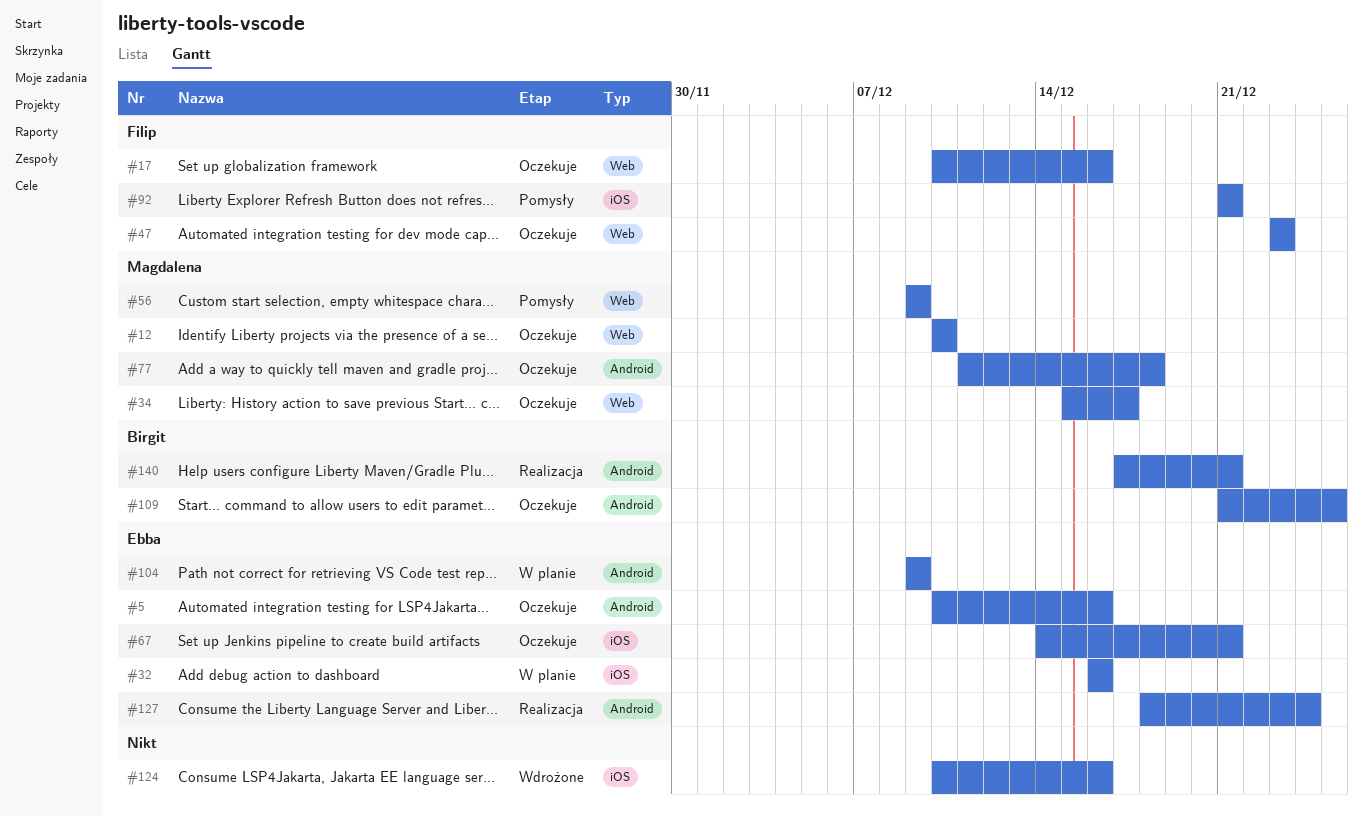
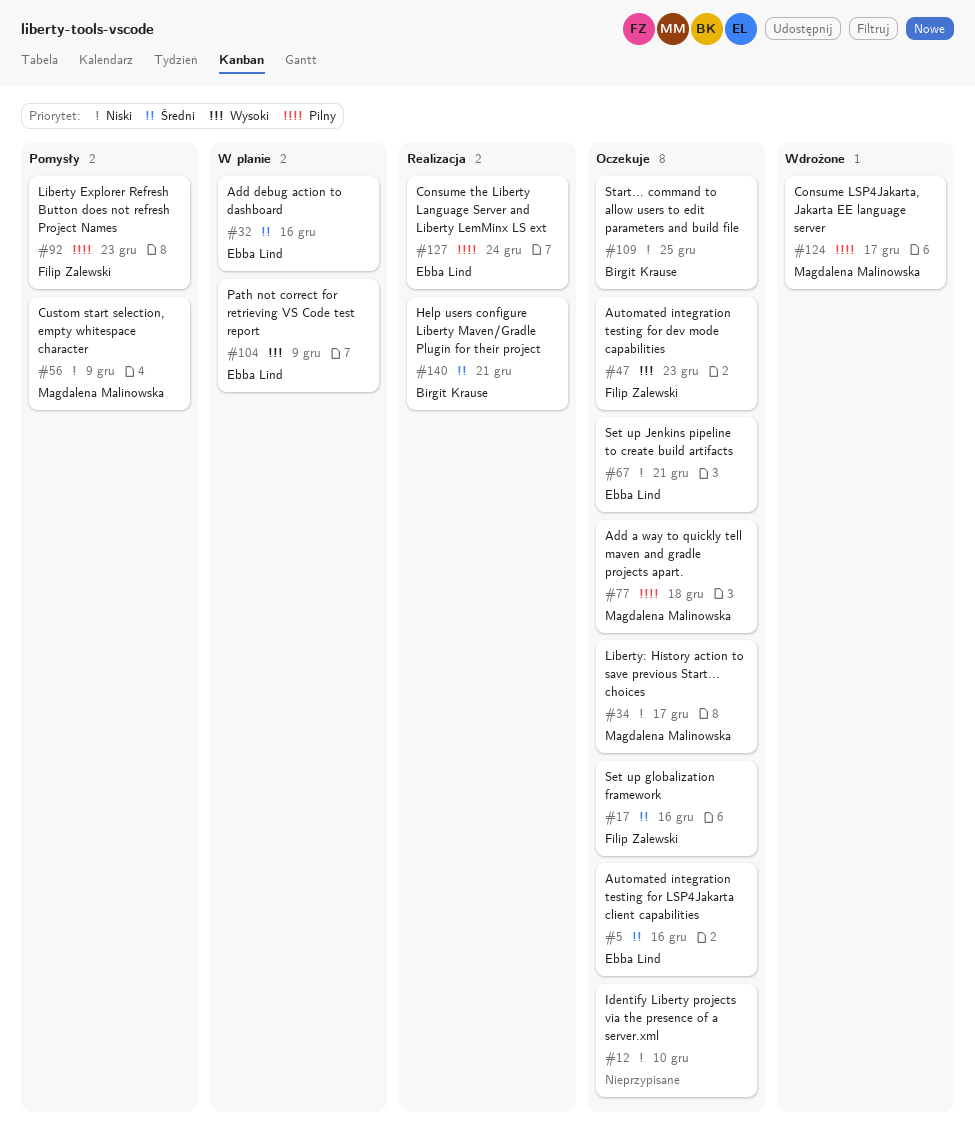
#12, owner: Magdalena Malinowska -> none
#92, due: Dec 21 -> Dec 23
#124, owner: none -> Magdalena Malinowska
#124, due: Dec 16 -> Dec 17

